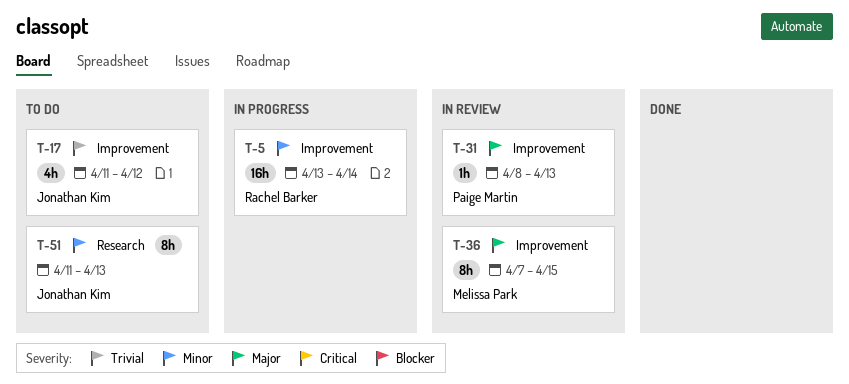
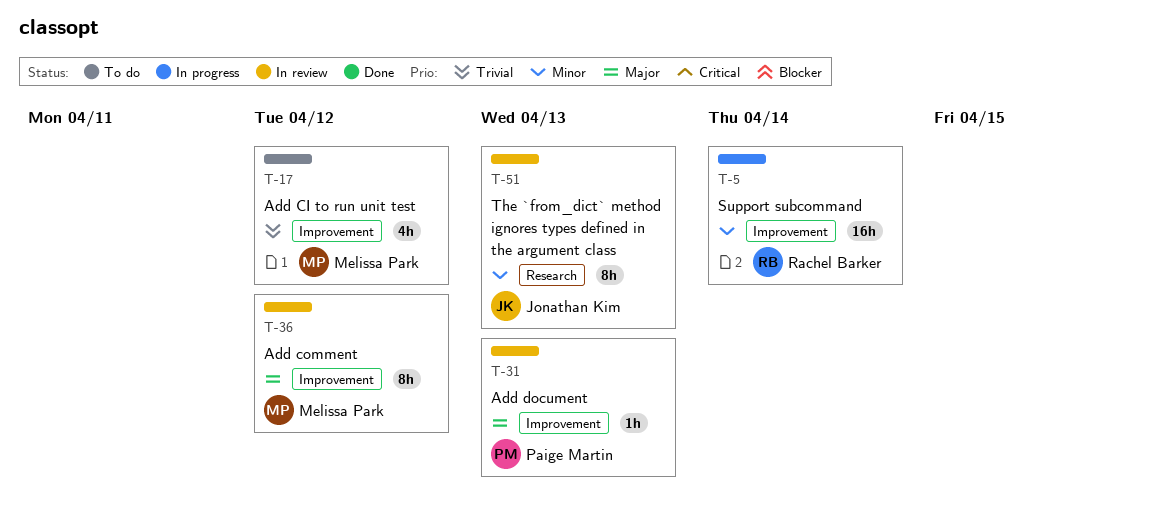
T-17, owner: Jonathan Kim -> Melissa Park
T-36, due: Apr 15 -> Apr 12
T-51, status: To do -> In review

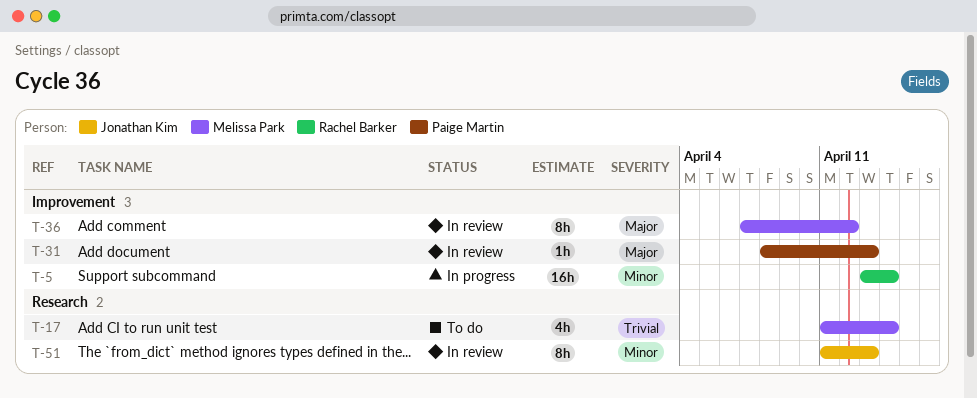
T-17, label: Improvement -> Research
T-17, due: Apr 12 -> Apr 14

